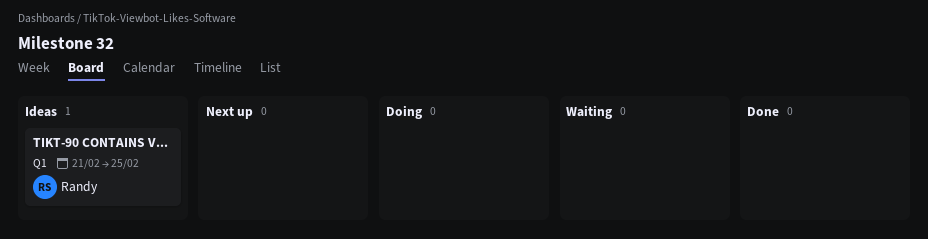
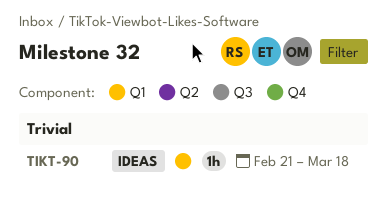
TIKT-90, due: Feb 25 -> Mar 18

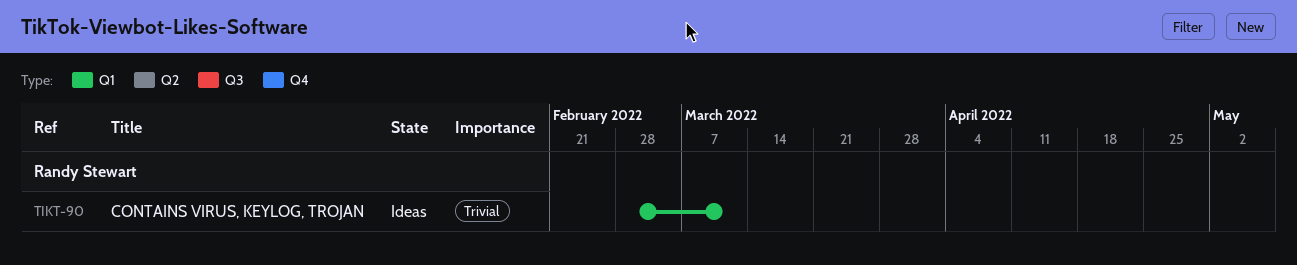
TIKT-90, start: Feb 21 -> Feb 28
TIKT-90, due: Mar 18 -> Mar 11

